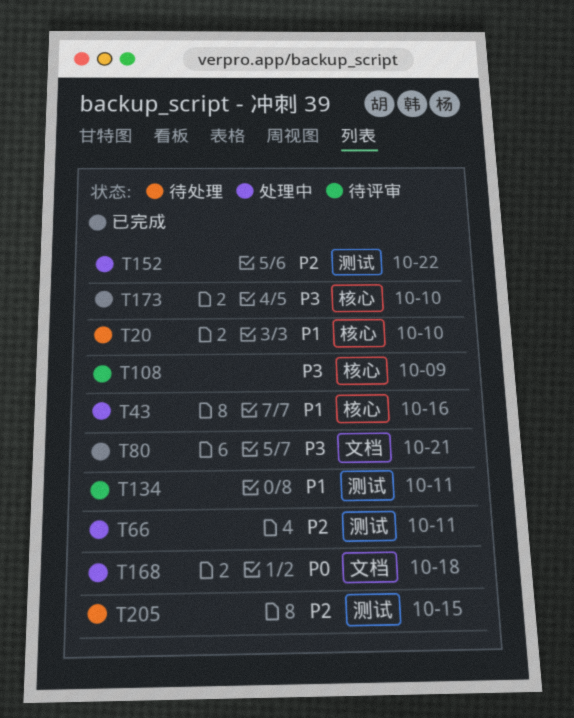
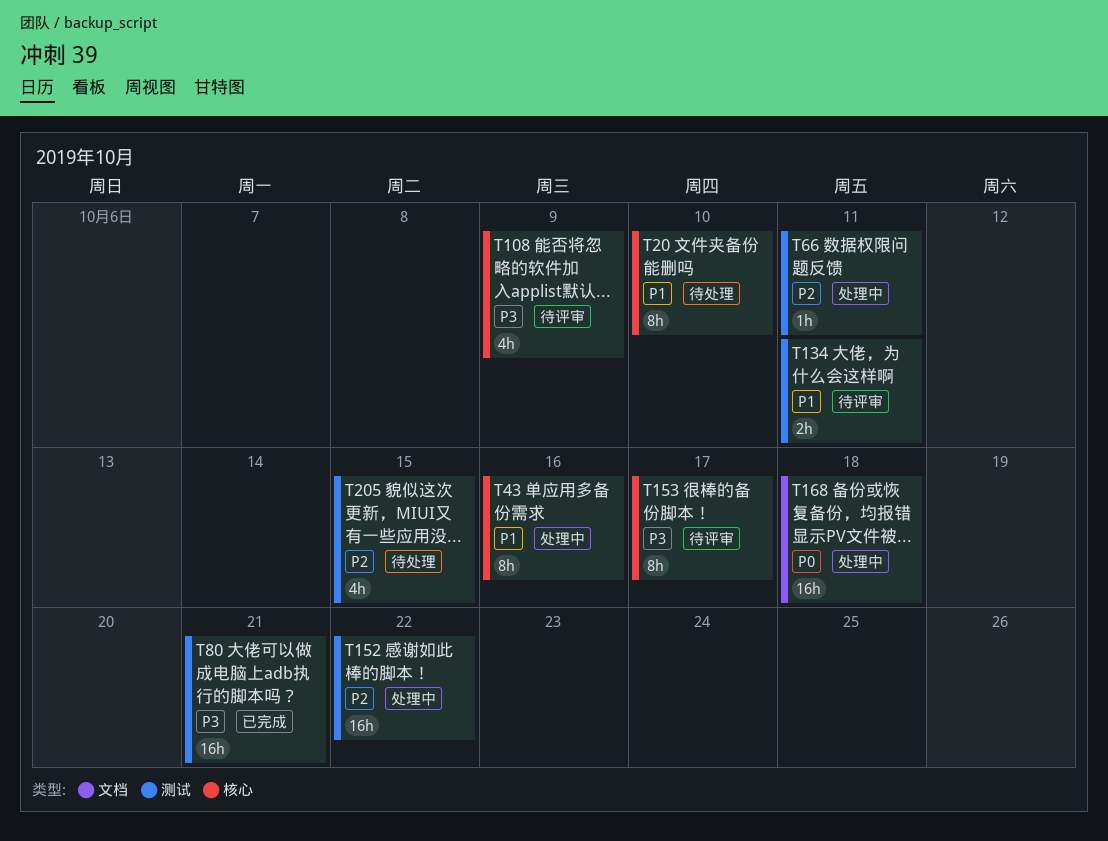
T80, label: 文档 -> 测试
T153: none -> present
T173: present -> none

